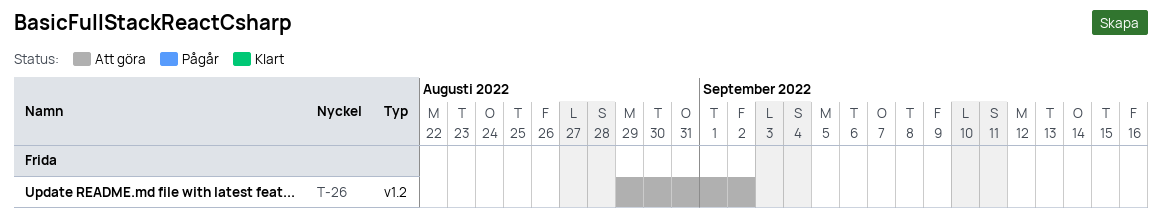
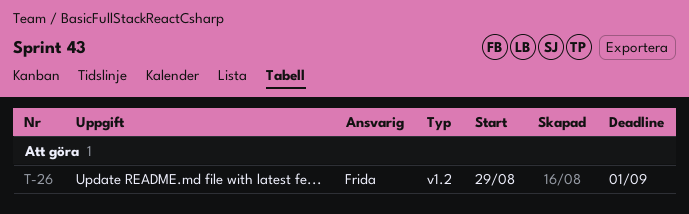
T-26, due: Sep 2 -> Sep 1

